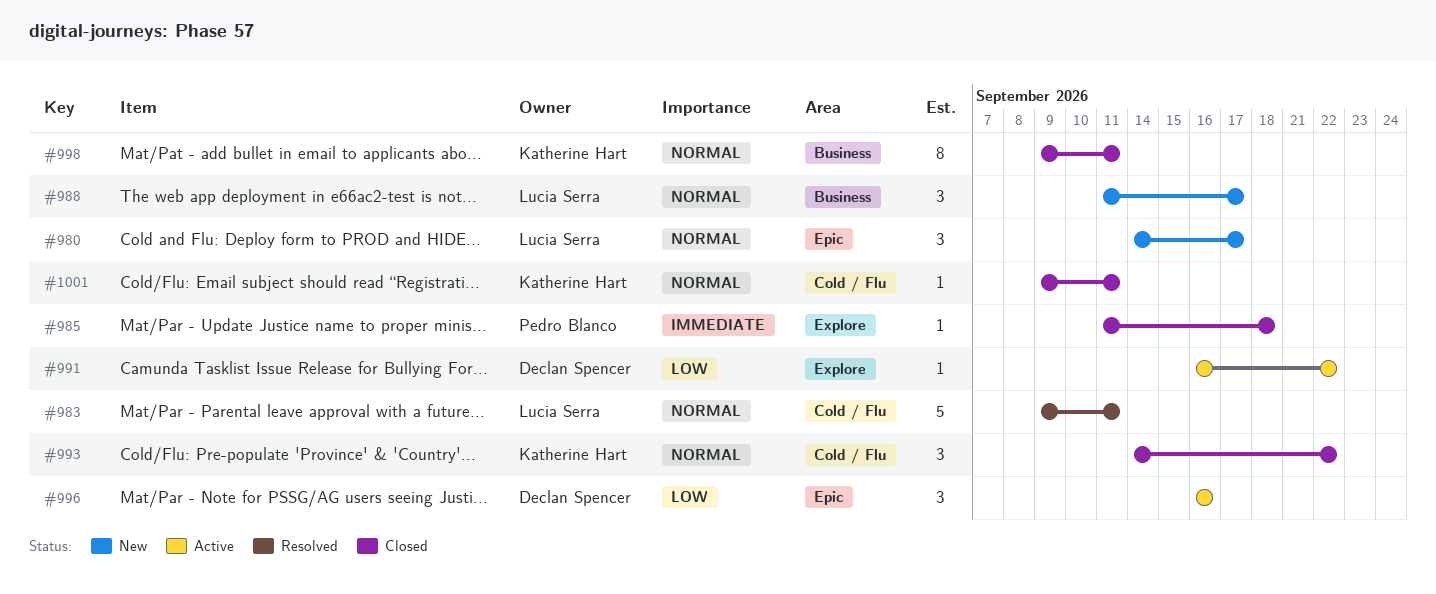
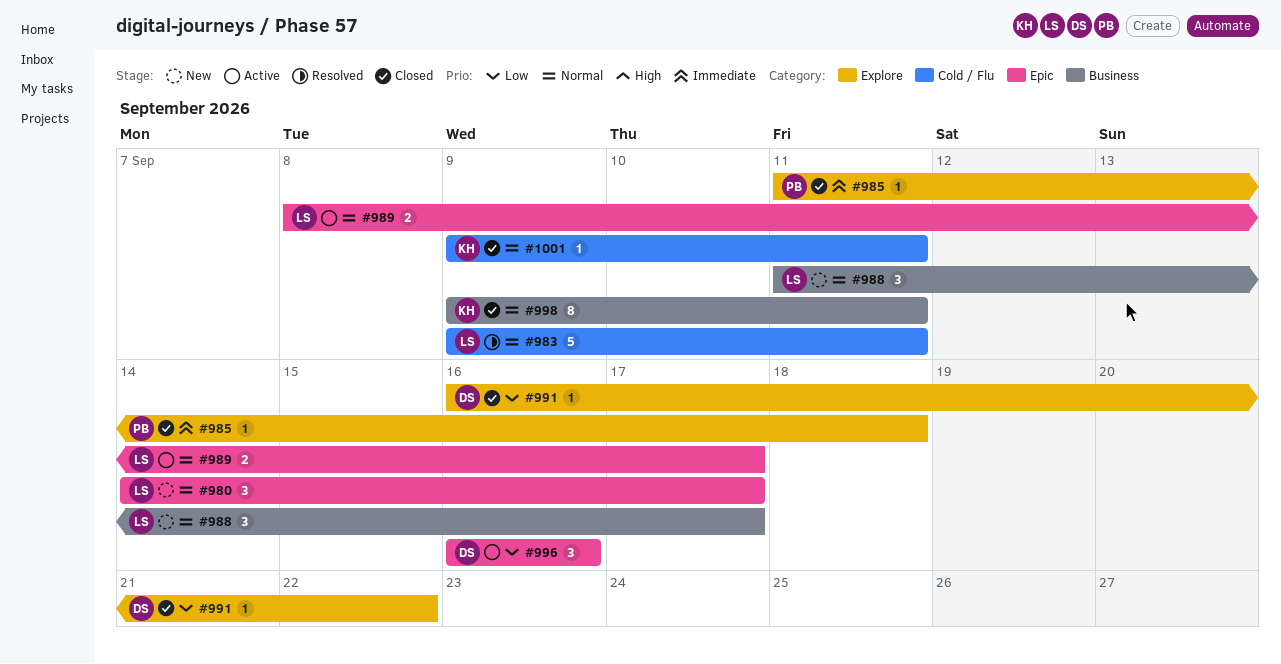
#989: none -> present
#991, status: Active -> Closed
#993: present -> none

